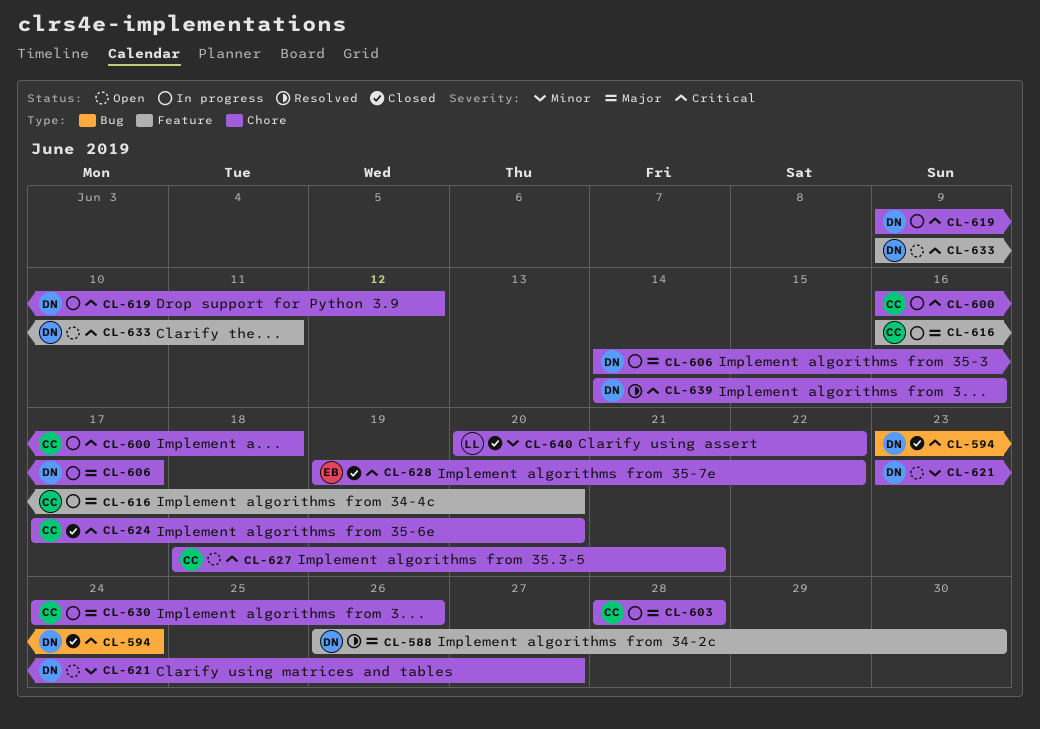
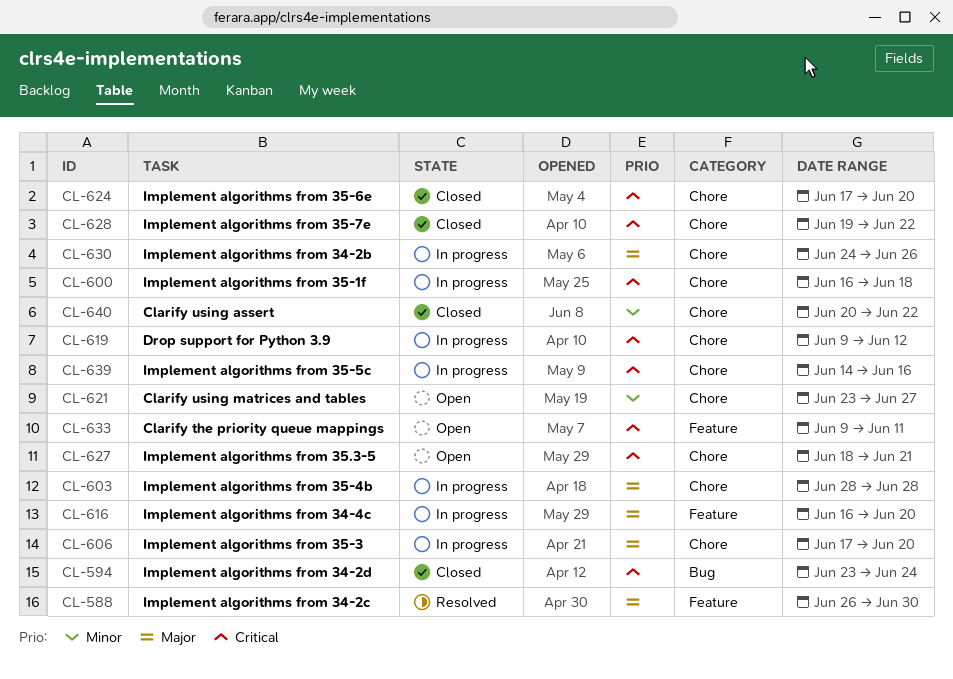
CL-606, start: Jun 14 -> Jun 17
CL-606, due: Jun 17 -> Jun 20
CL-639, status: Resolved -> In progress

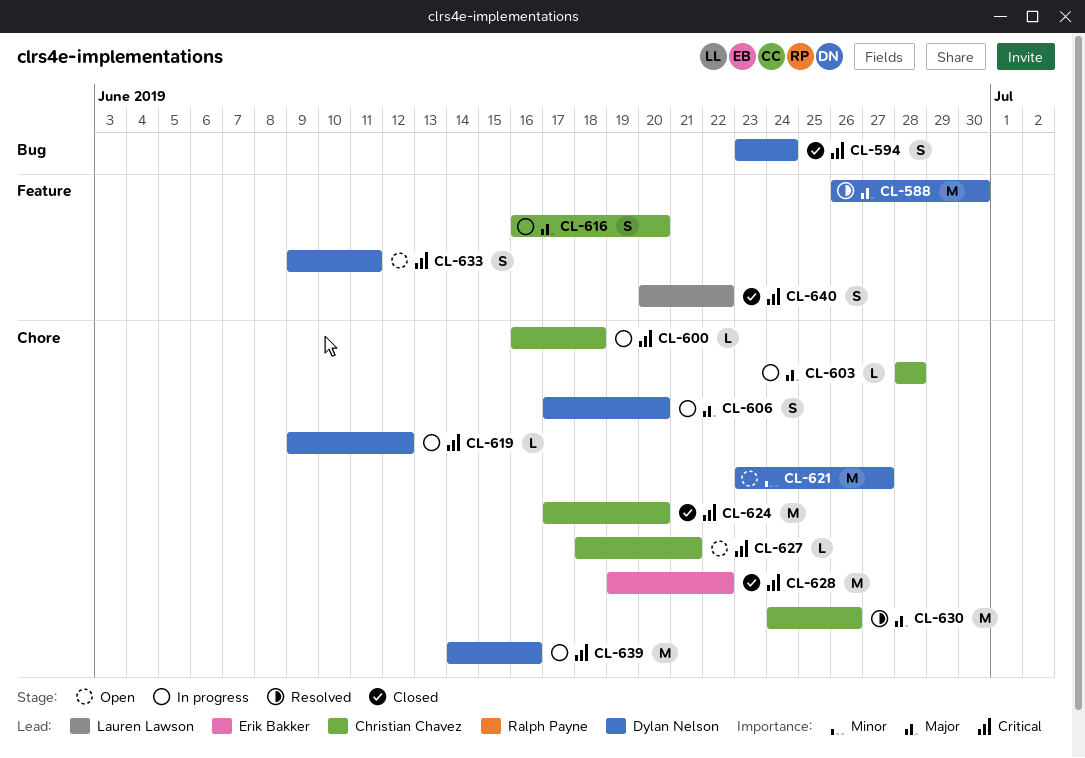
CL-630, status: In progress -> Resolved
CL-640, priority: Minor -> Critical
CL-640, label: Chore -> Feature

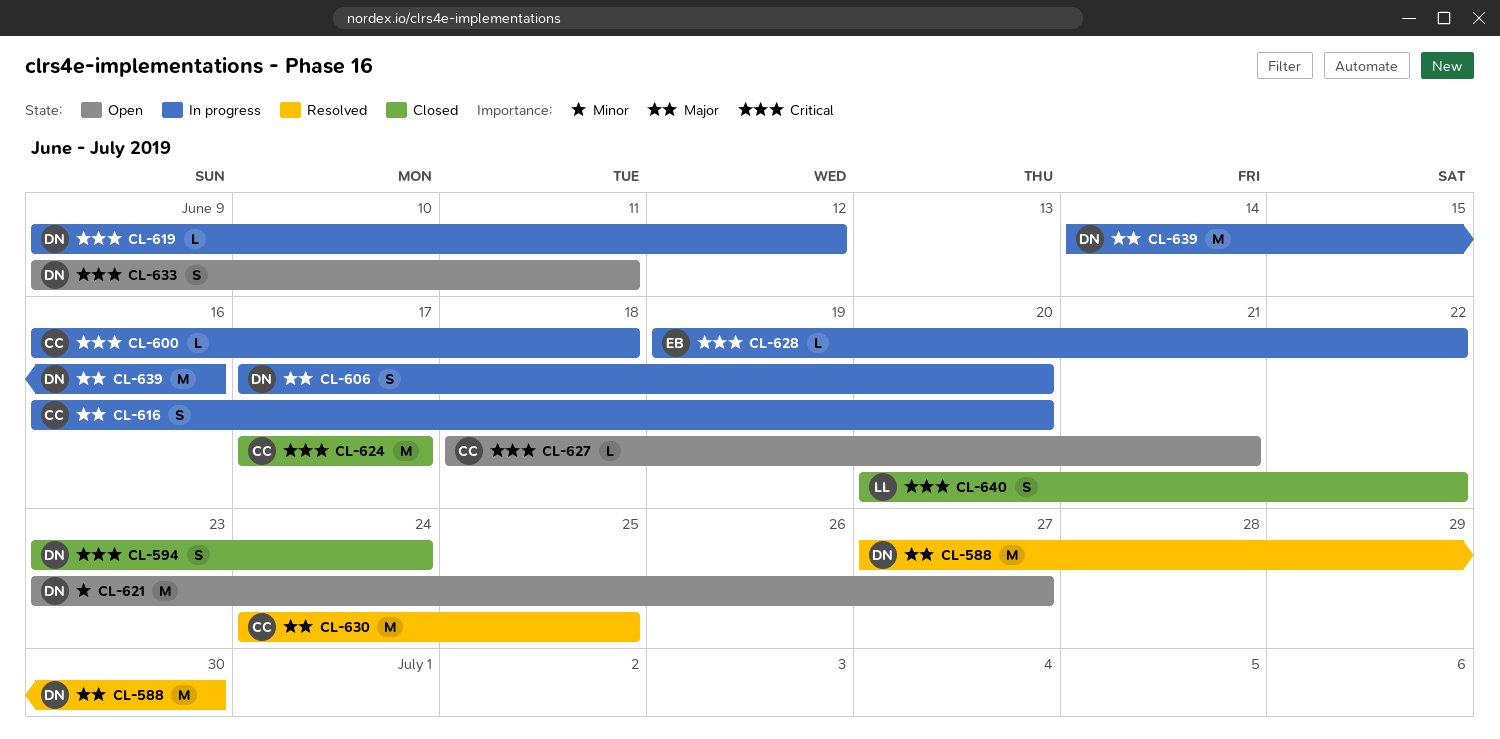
CL-588, start: Jun 26 -> Jun 27
CL-603: present -> none
CL-624, due: Jun 20 -> Jun 17
CL-628, status: Closed -> In progress
CL-628, estimate: M -> L
CL-630, due: Jun 26 -> Jun 25
CL-639, priority: Critical -> Major

